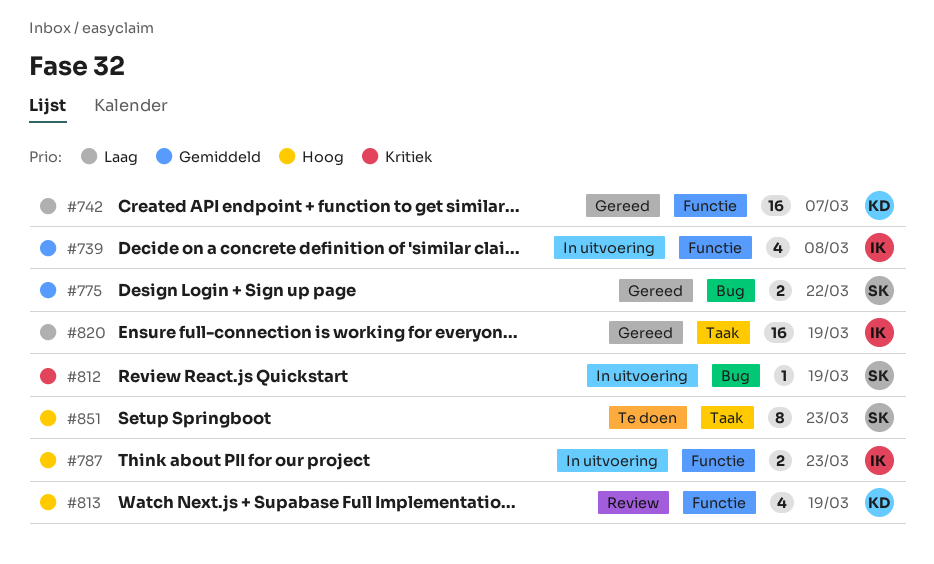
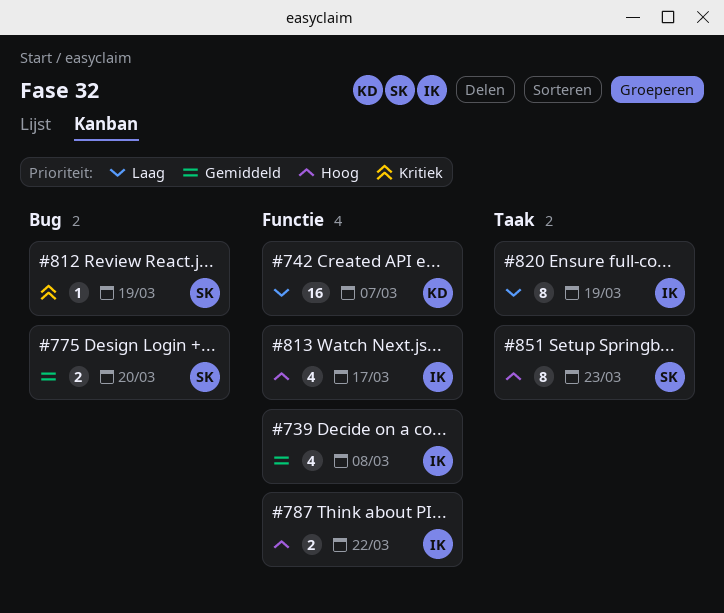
#775, due: Mar 22 -> Mar 20
#787, due: Mar 23 -> Mar 22
#813, owner: KD -> IK
#813, due: Mar 19 -> Mar 17
#820, estimate: 16 -> 8

